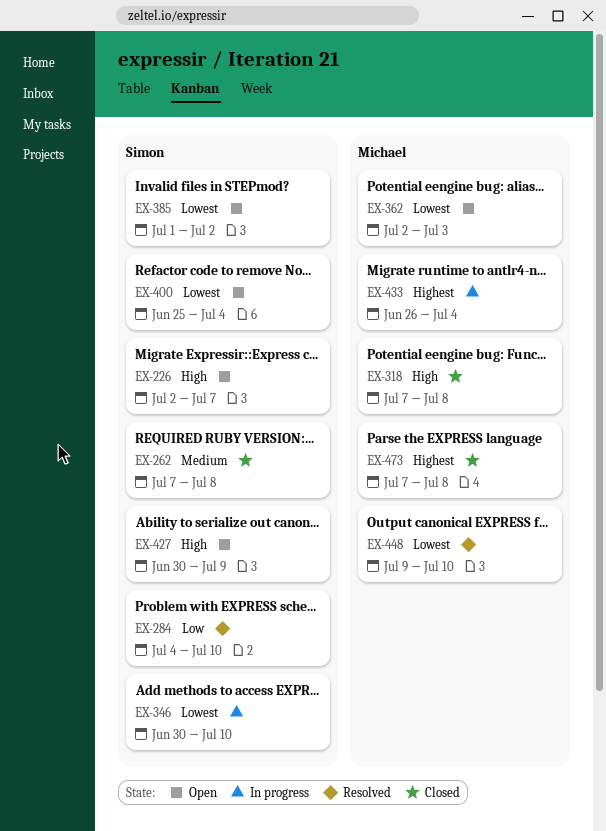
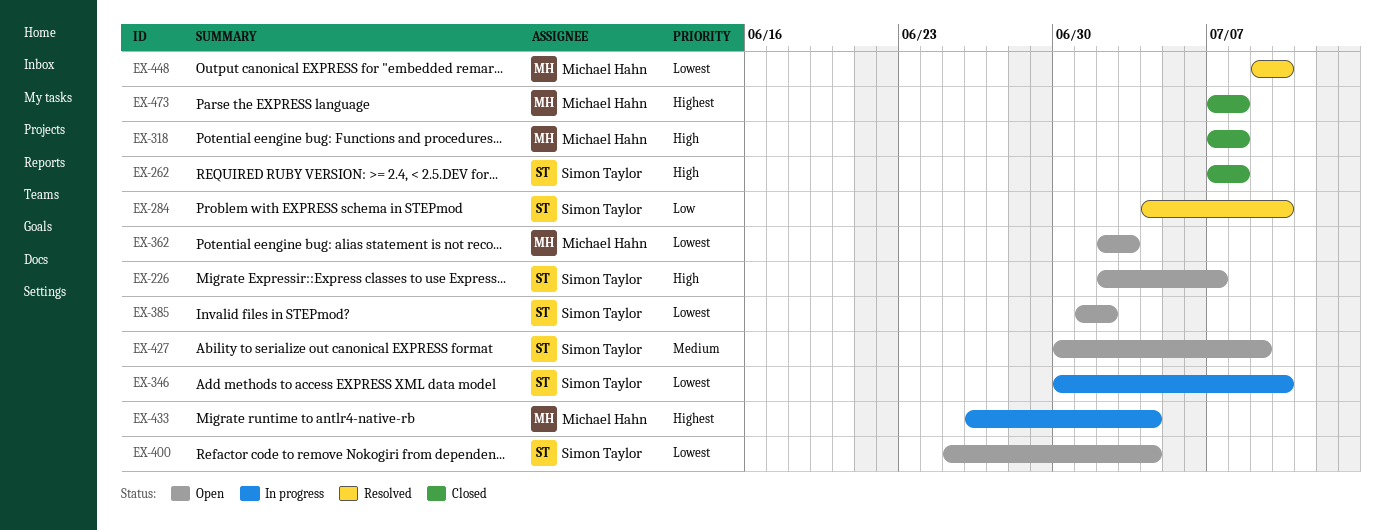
EX-262, priority: Medium -> High
EX-427, priority: High -> Medium

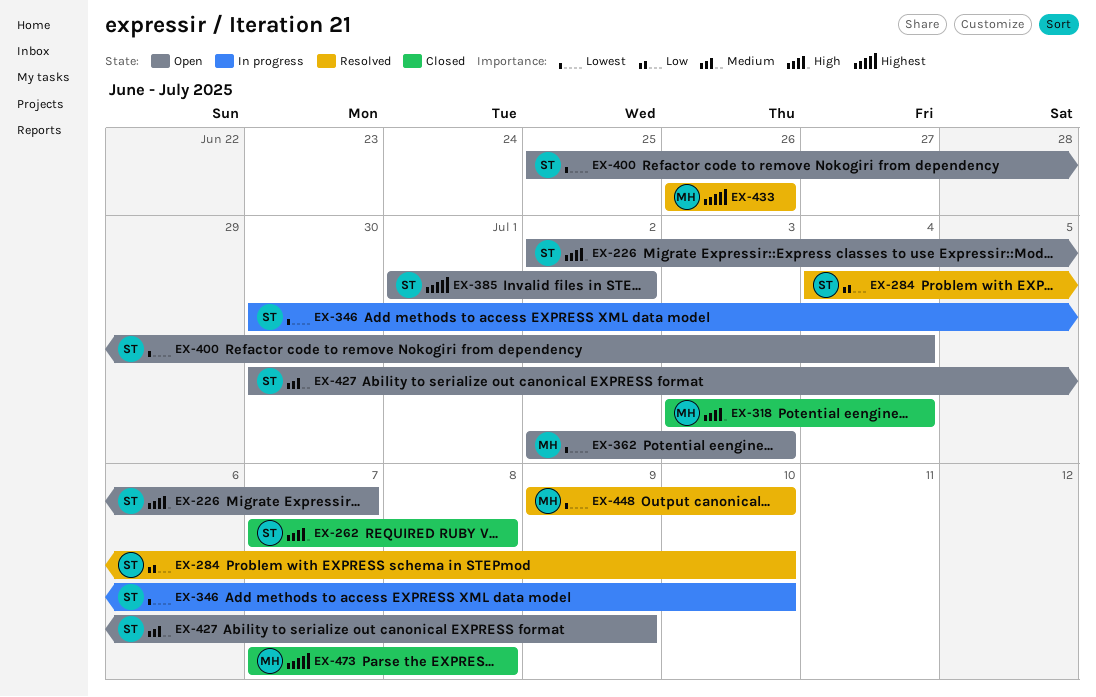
EX-318, start: Jul 7 -> Jul 3
EX-318, due: Jul 8 -> Jul 4
EX-385, priority: Lowest -> Highest
EX-433, status: In progress -> Resolved
EX-433, due: Jul 4 -> Jun 26

